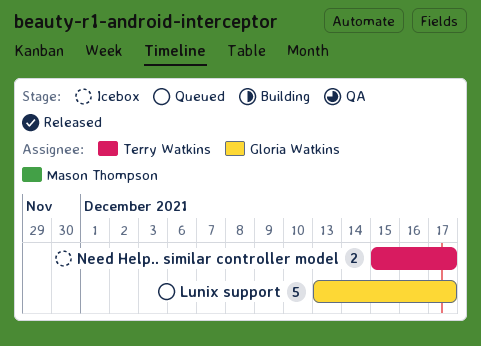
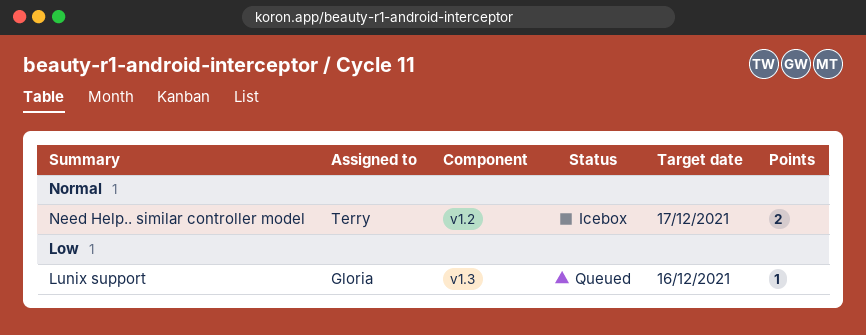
Lunix support, estimate: 5 -> 1
Lunix support, due: Dec 17 -> Dec 16

